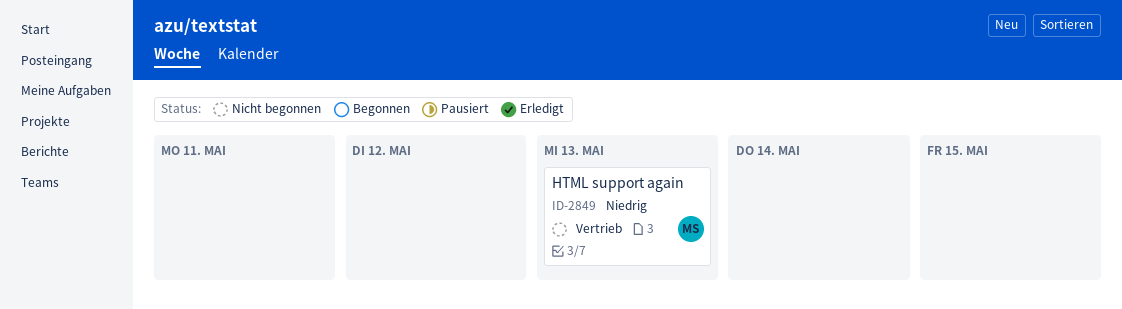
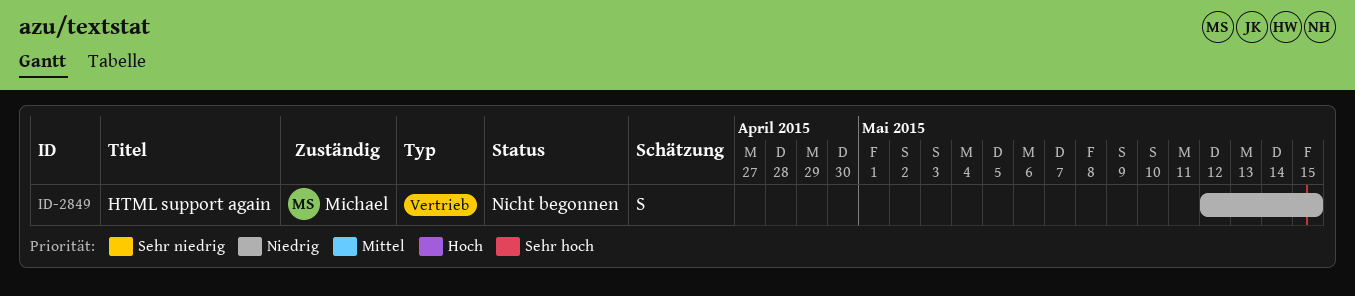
ID-2849, due: May 13 -> May 15

